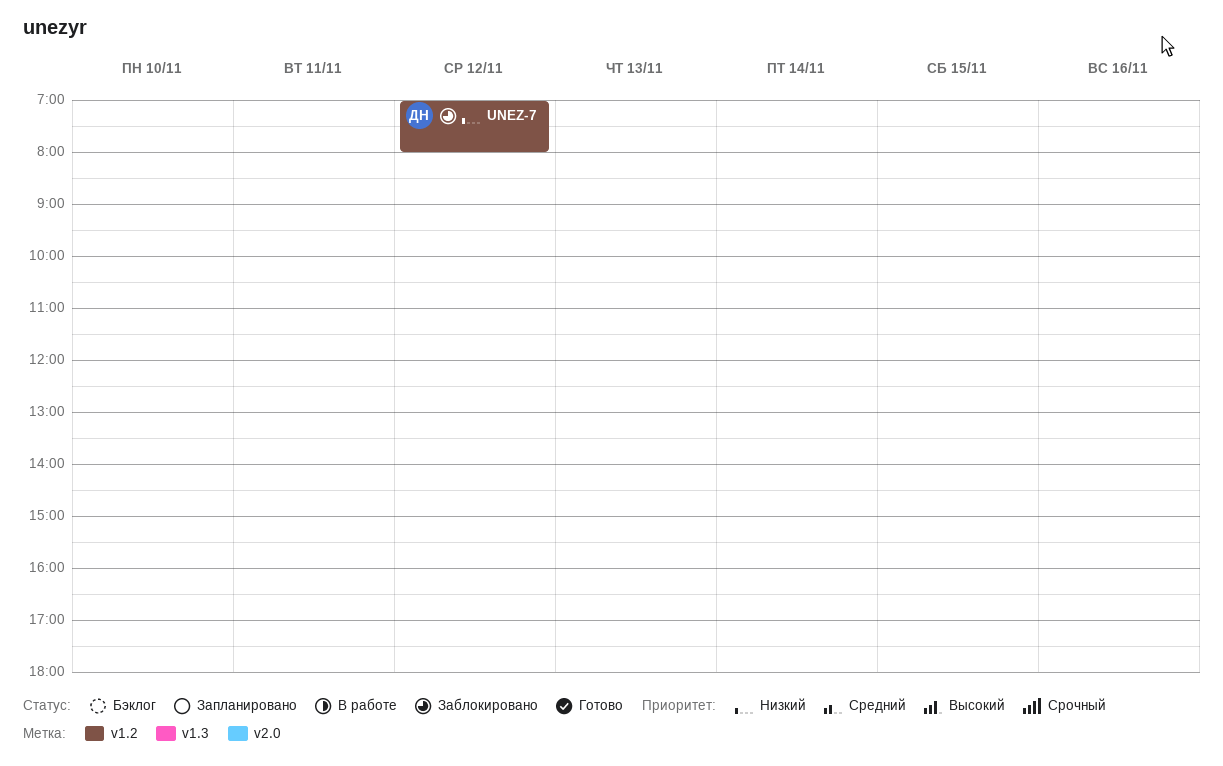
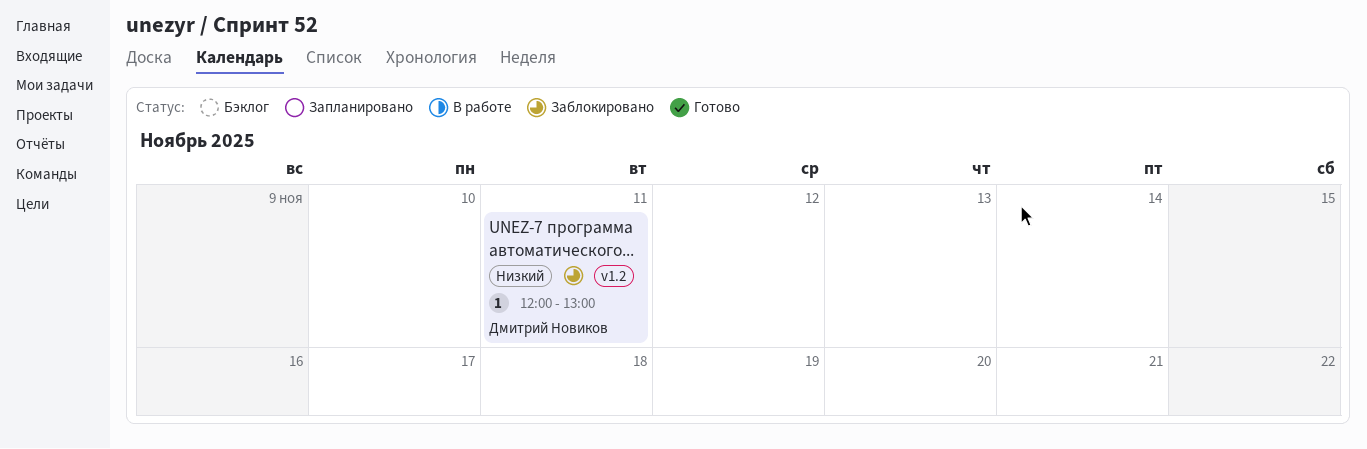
UNEZ-7, day: Nov 12 -> Nov 11
UNEZ-7, begins: 07:00 -> 12:00
UNEZ-7, ends: 08:00 -> 13:00

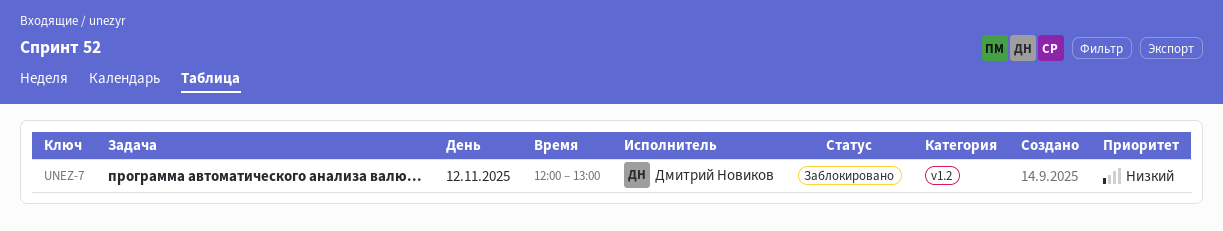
UNEZ-7, day: Nov 11 -> Nov 12

